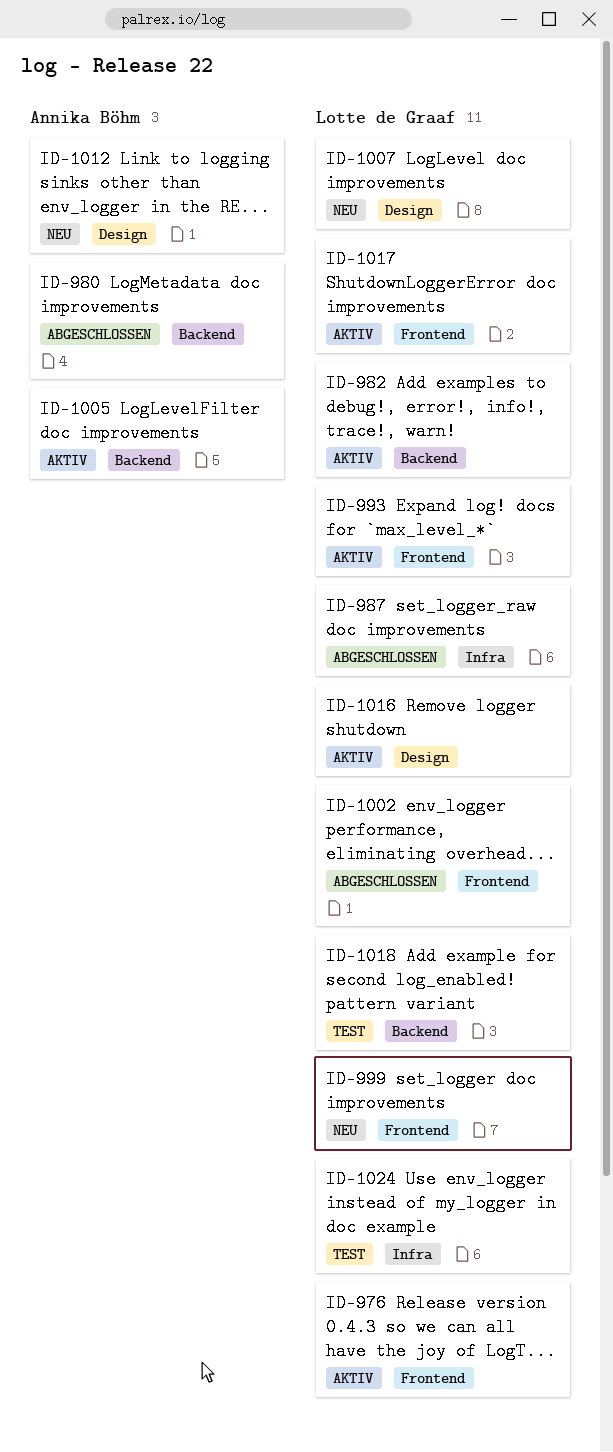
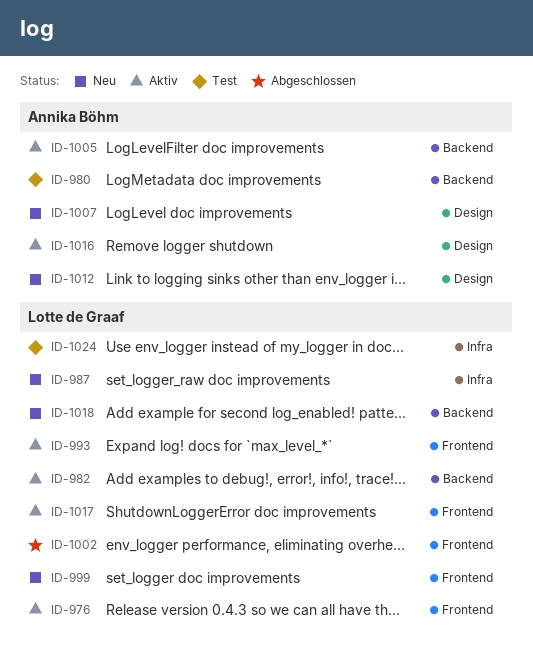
ID-980, status: Abgeschlossen -> Test
ID-987, status: Abgeschlossen -> Neu
ID-1007, owner: Lotte de Graaf -> Annika Böhm
ID-1016, owner: Lotte de Graaf -> Annika Böhm
ID-1018, status: Test -> Neu

